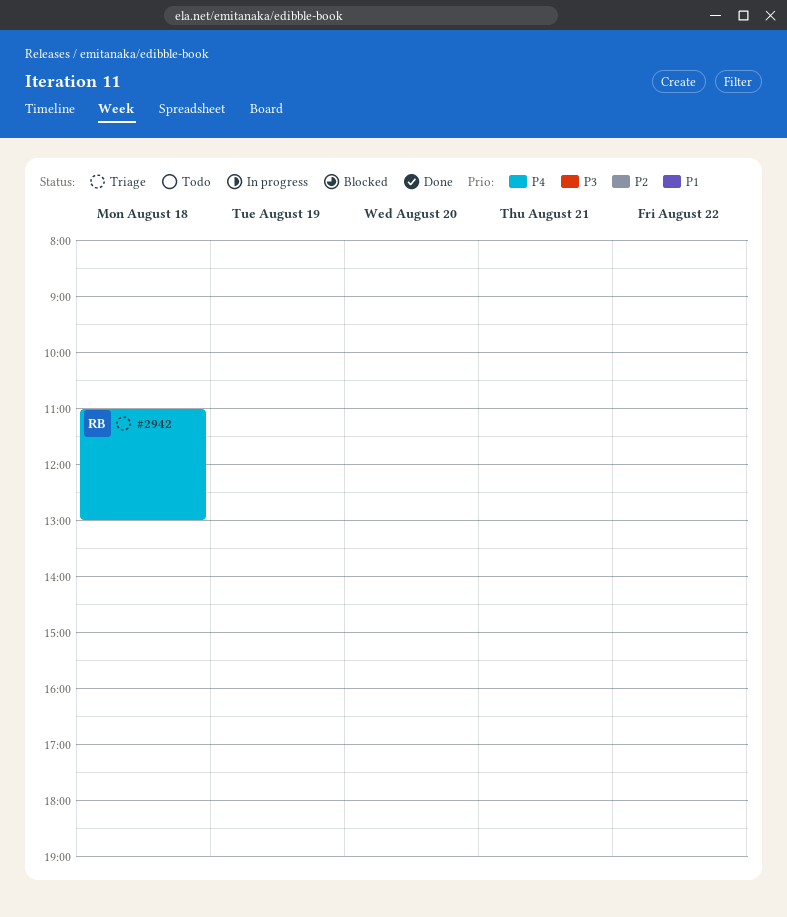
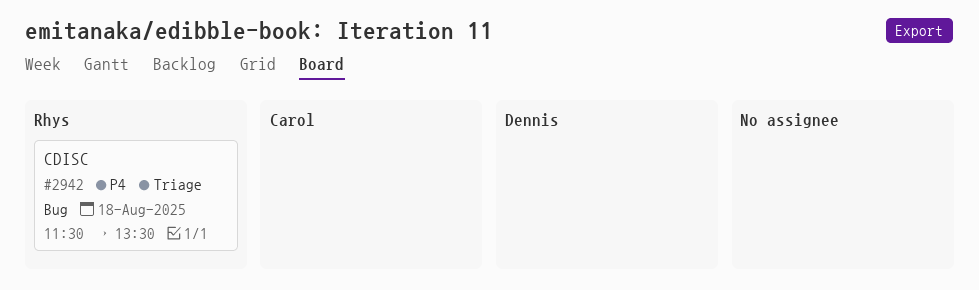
#2942, begins: 11:00 -> 11:30
#2942, ends: 13:00 -> 13:30

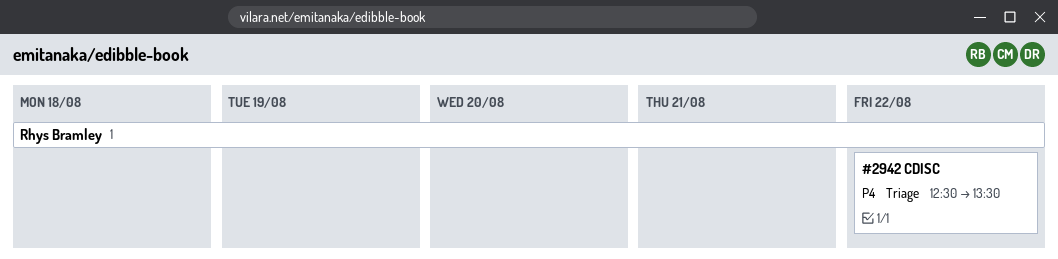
#2942, day: Aug 18 -> Aug 22
#2942, begins: 11:30 -> 12:30

